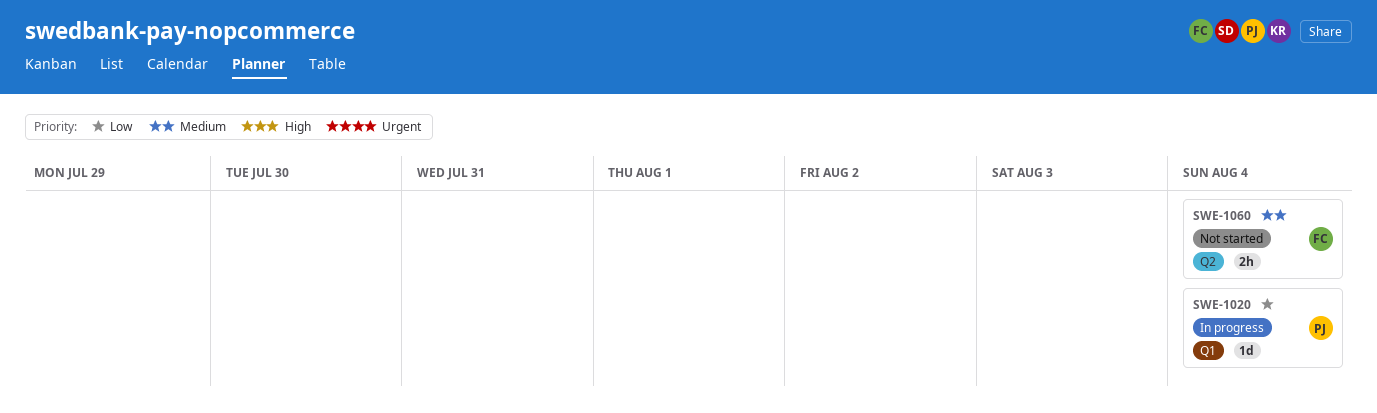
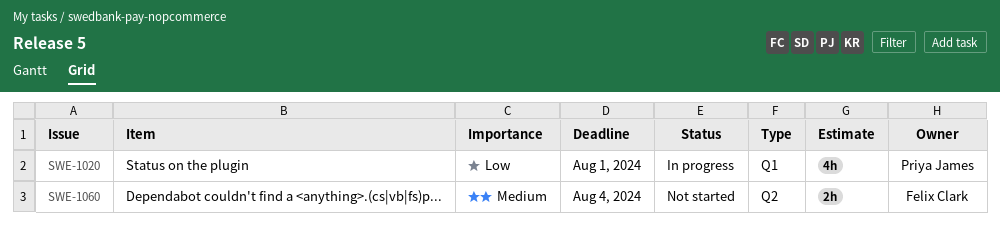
SWE-1020, estimate: 1d -> 4h
SWE-1020, due: Aug 4 -> Aug 1

